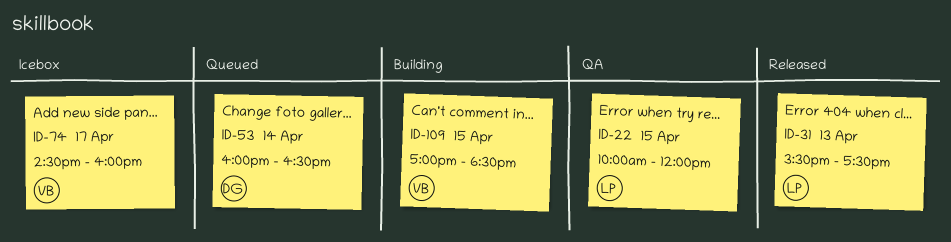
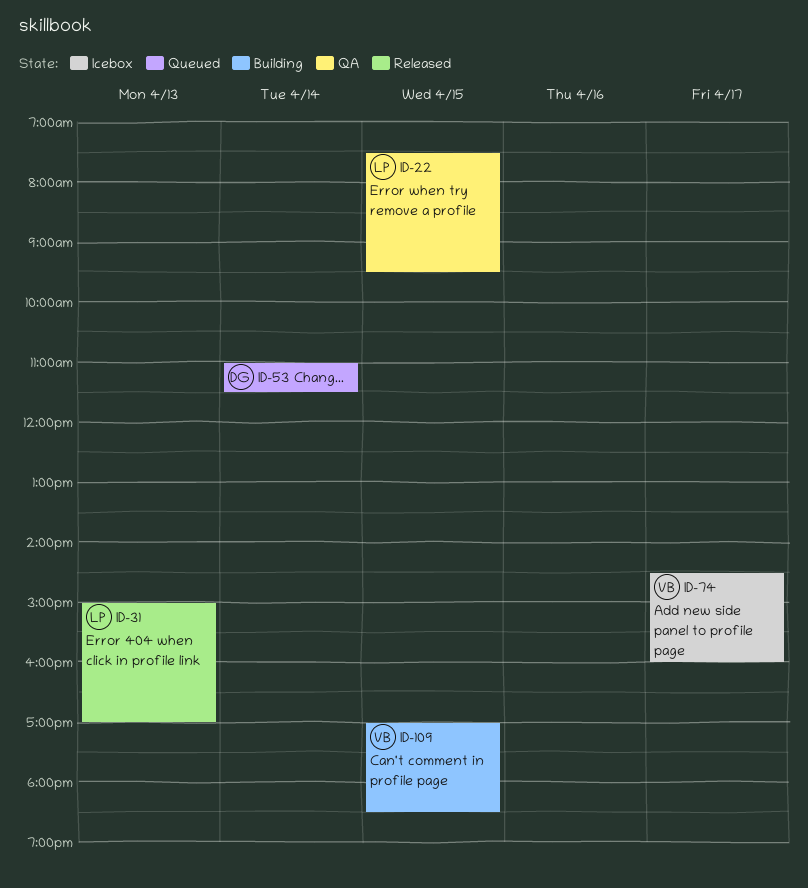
ID-22, begins: 10:00 -> 07:30
ID-22, ends: 12:00 -> 09:30
ID-31, begins: 15:30 -> 15:00
ID-31, ends: 17:30 -> 17:00
ID-53, begins: 16:00 -> 11:00
ID-53, ends: 16:30 -> 11:30

